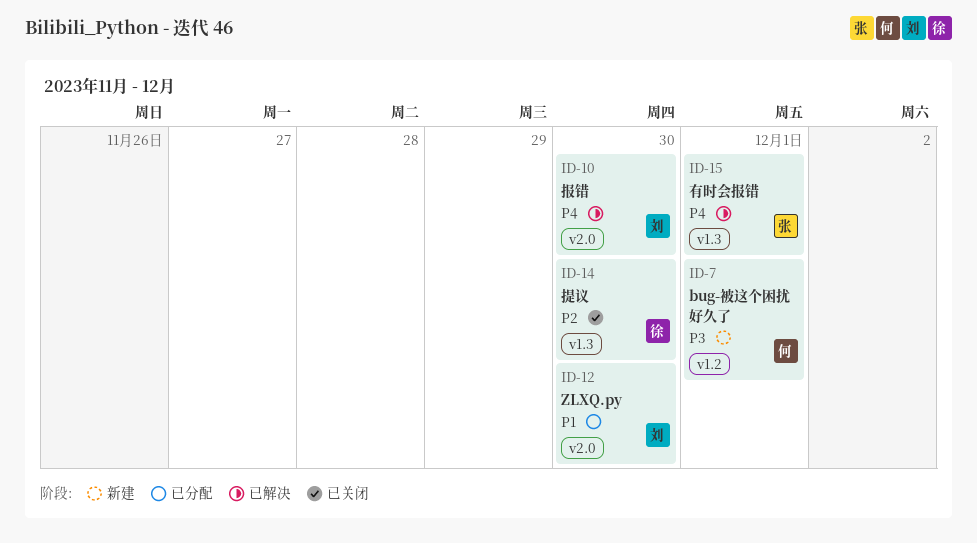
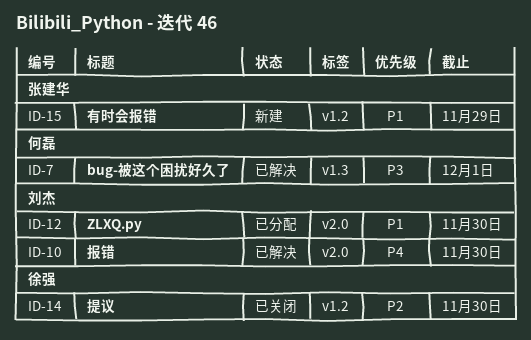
ID-7, status: 新建 -> 已解决
ID-7, label: v1.2 -> v1.3
ID-14, label: v1.3 -> v1.2
ID-15, status: 已解决 -> 新建
ID-15, priority: P4 -> P1
ID-15, label: v1.3 -> v1.2
ID-15, due: Dec 1 -> Nov 29

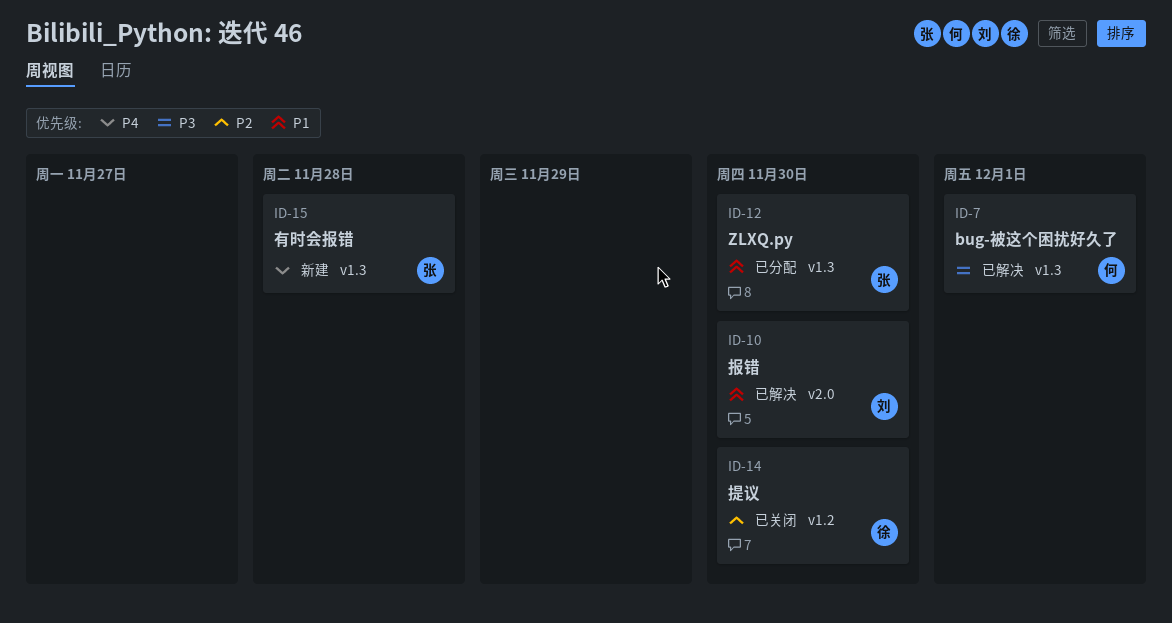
ID-10, priority: P4 -> P1
ID-12, owner: 刘杰 -> 张建华
ID-12, label: v2.0 -> v1.3
ID-15, priority: P1 -> P4
ID-15, label: v1.2 -> v1.3
ID-15, due: Nov 29 -> Nov 28

